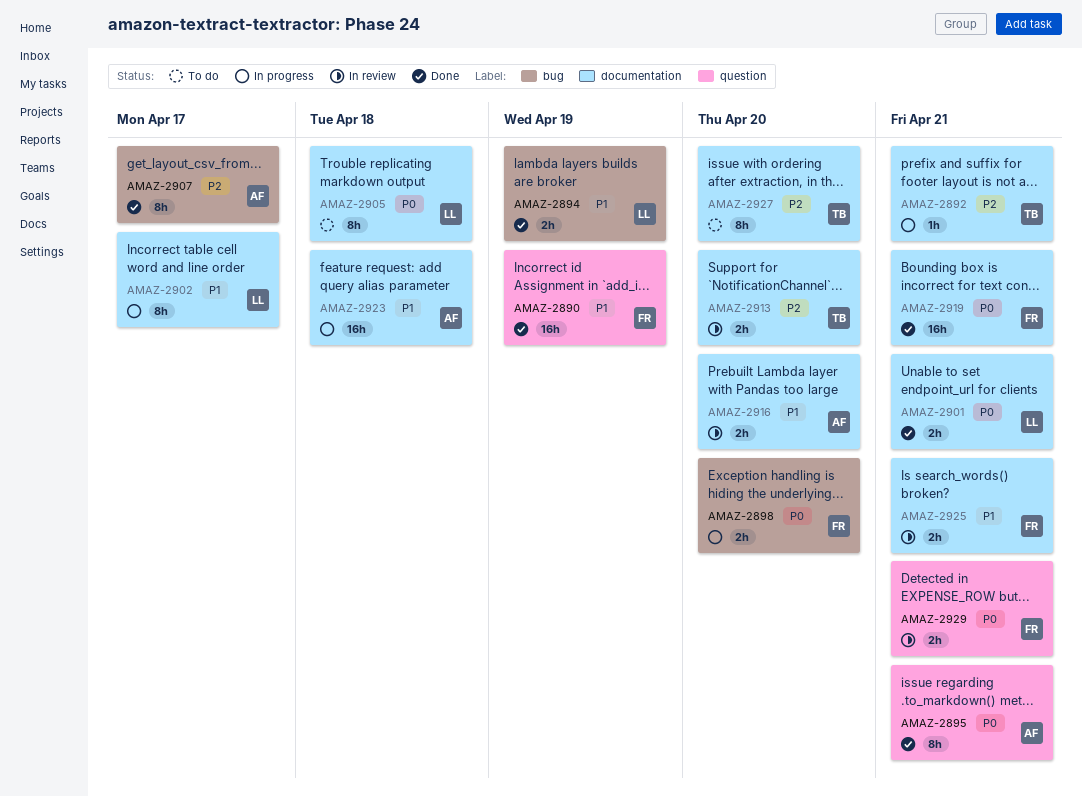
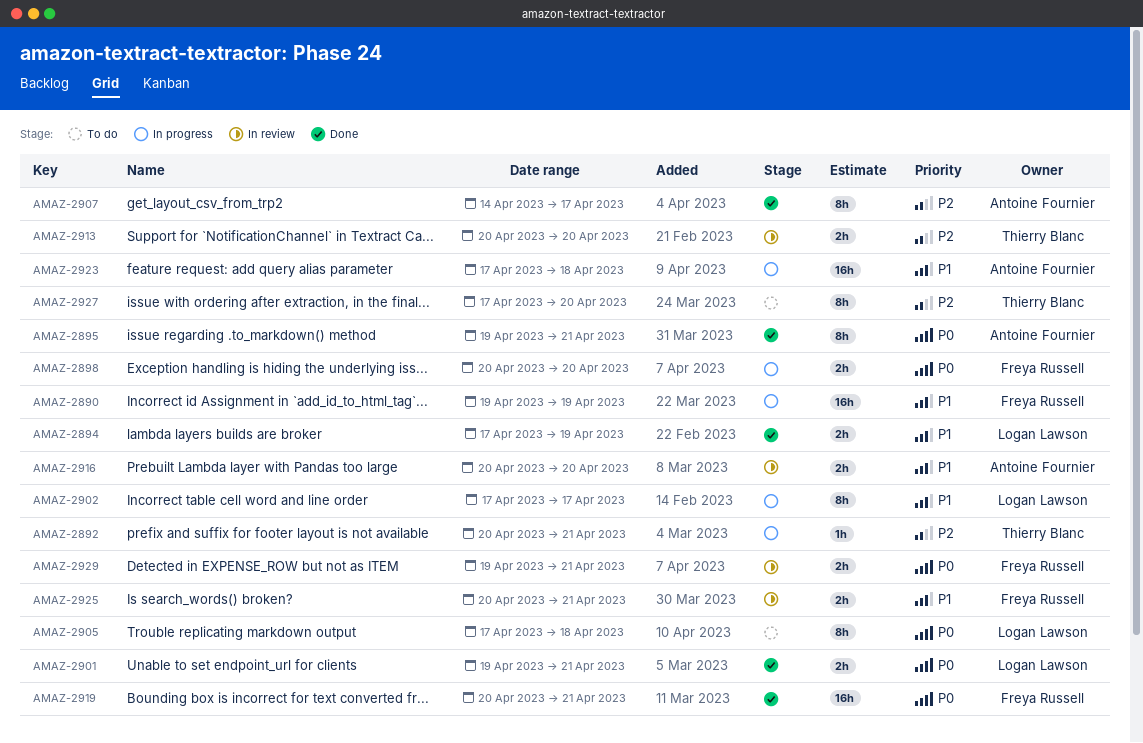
AMAZ-2890, status: Done -> In progress

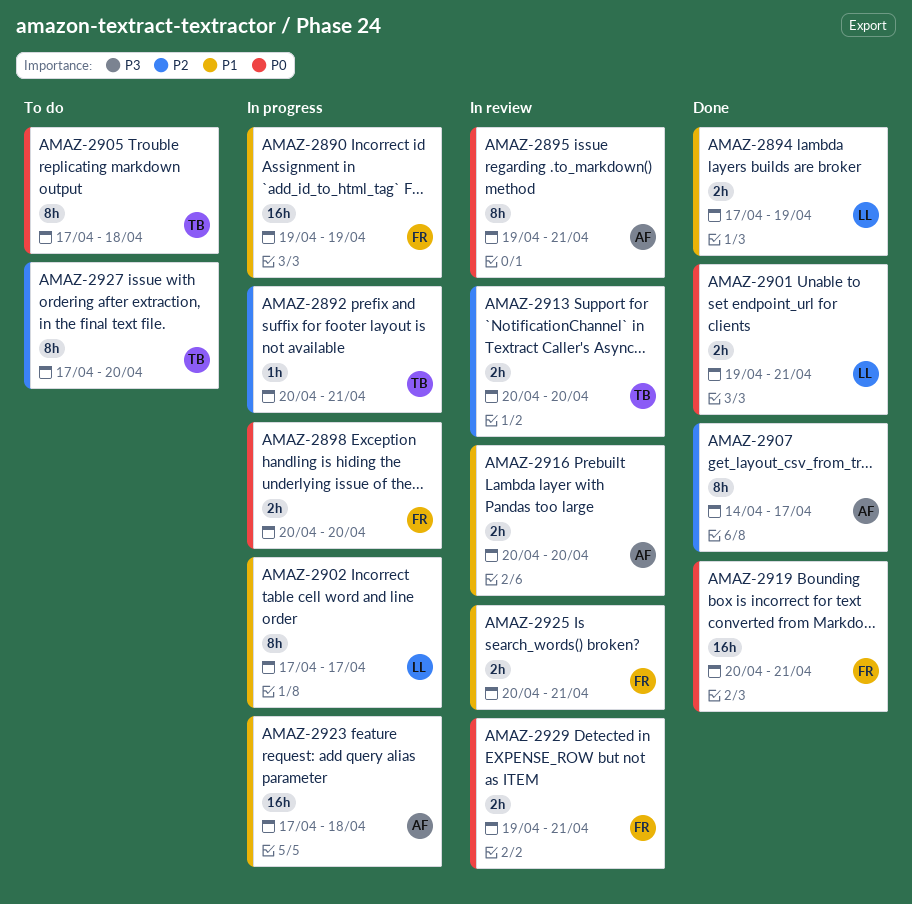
AMAZ-2895, status: Done -> In review
AMAZ-2905, owner: Logan Lawson -> Thierry Blanc

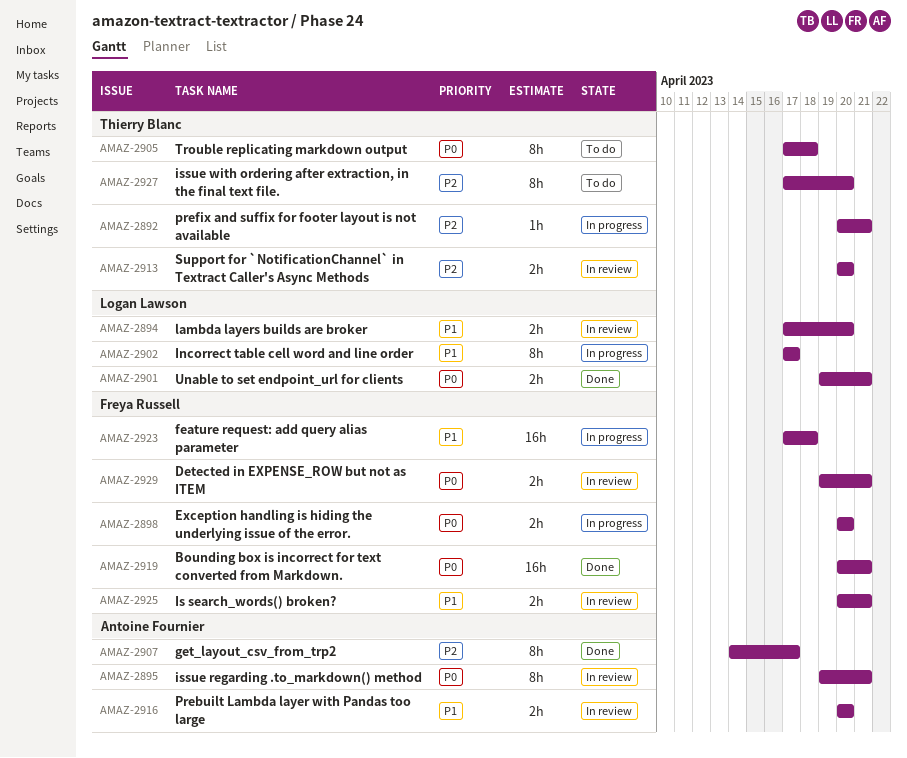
AMAZ-2890: present -> none
AMAZ-2894, status: Done -> In review
AMAZ-2894, due: Apr 19 -> Apr 20
AMAZ-2923, owner: Antoine Fournier -> Freya Russell

